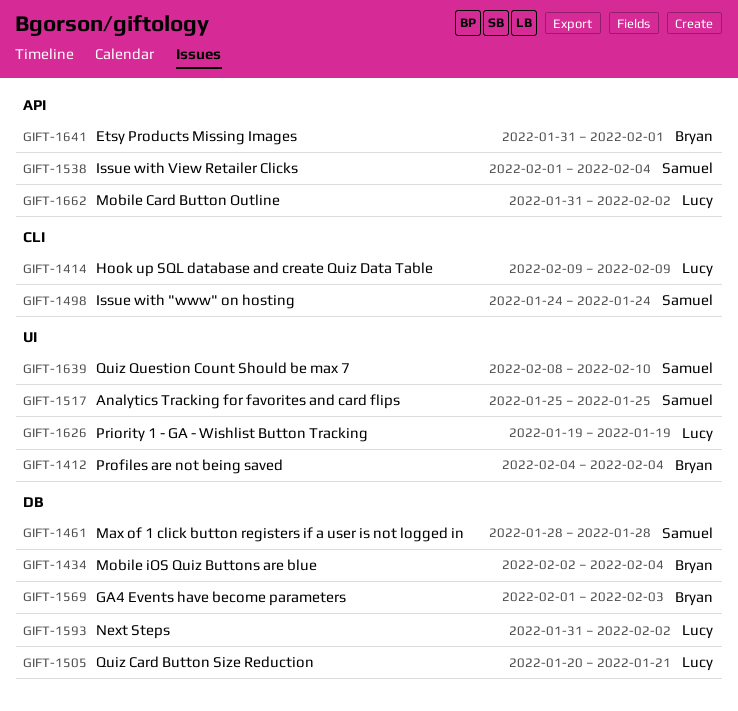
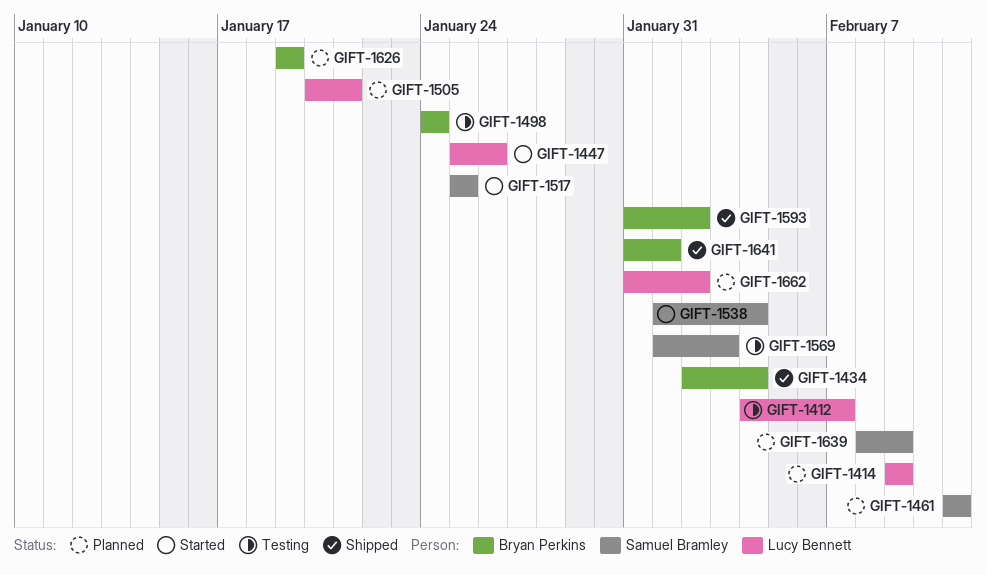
GIFT-1412, owner: Bryan Perkins -> Lucy Bennett
GIFT-1412, due: Feb 4 -> Feb 7
GIFT-1447: none -> present
GIFT-1461, start: Jan 28 -> Feb 11
GIFT-1461, due: Jan 28 -> Feb 11
GIFT-1498, owner: Samuel Bramley -> Bryan Perkins
GIFT-1569, owner: Bryan Perkins -> Samuel Bramley
GIFT-1593, owner: Lucy Bennett -> Bryan Perkins
GIFT-1626, owner: Lucy Bennett -> Bryan Perkins
GIFT-1639, due: Feb 10 -> Feb 9

